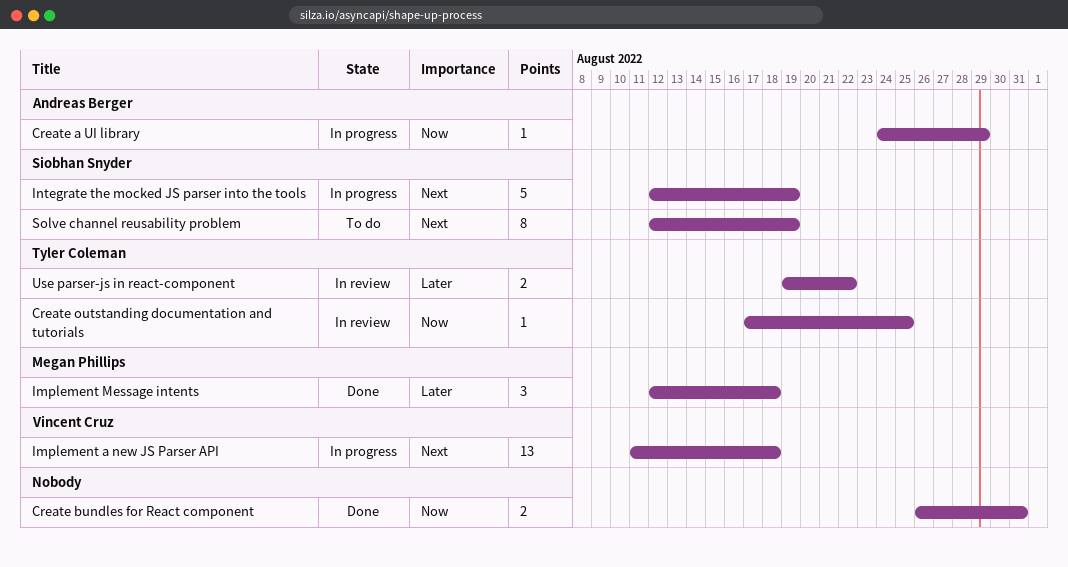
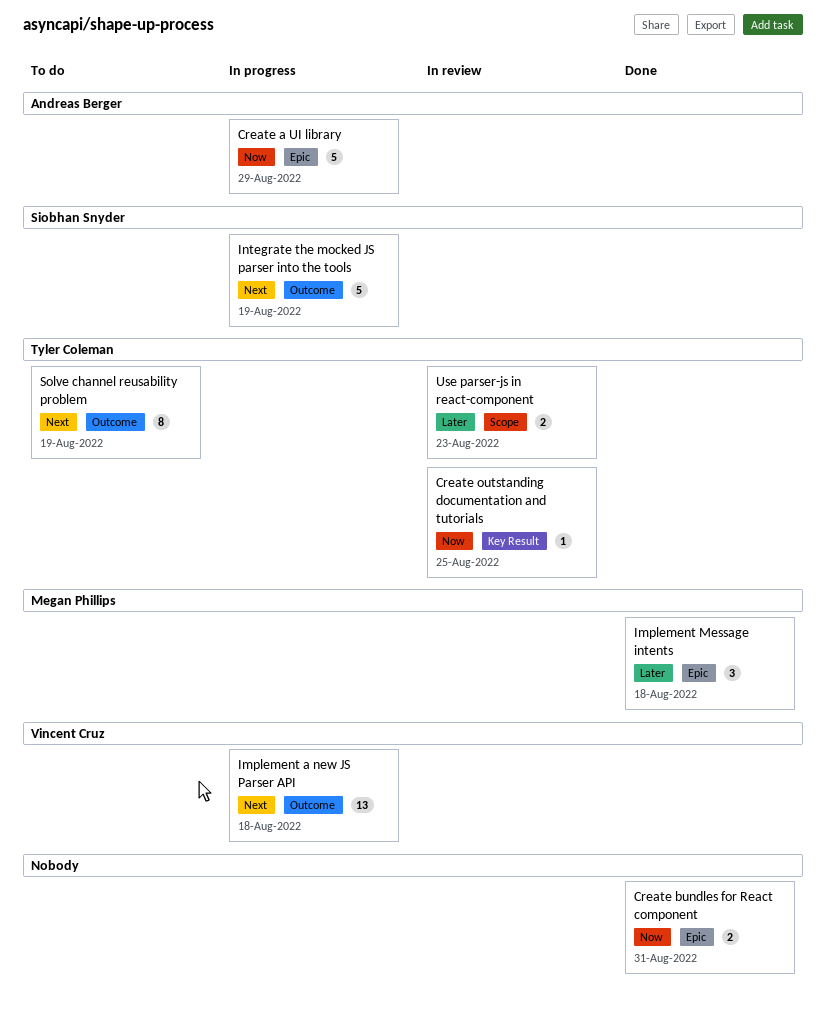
Create a UI library, estimate: 1 -> 5
Solve channel reusability problem, owner: Siobhan Snyder -> Tyler Coleman
Use parser-js in react-component, due: Aug 22 -> Aug 23

